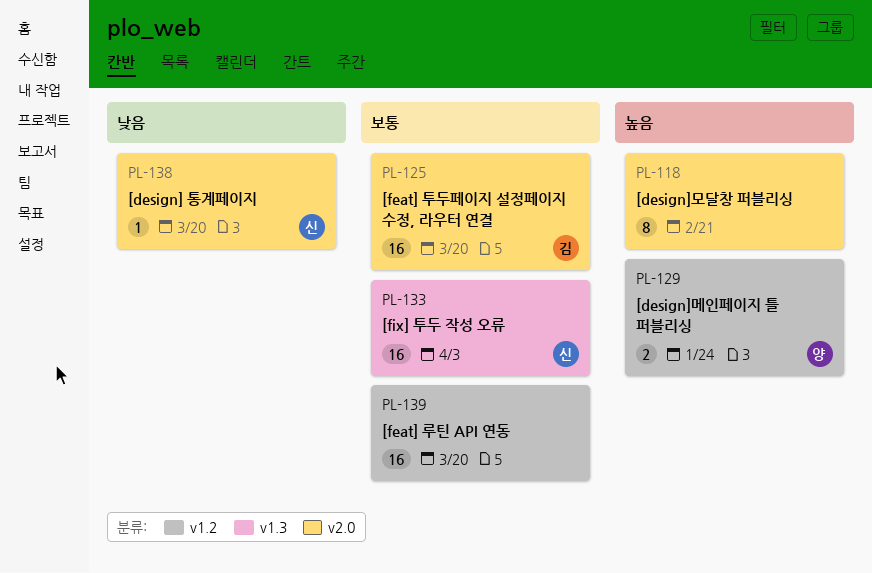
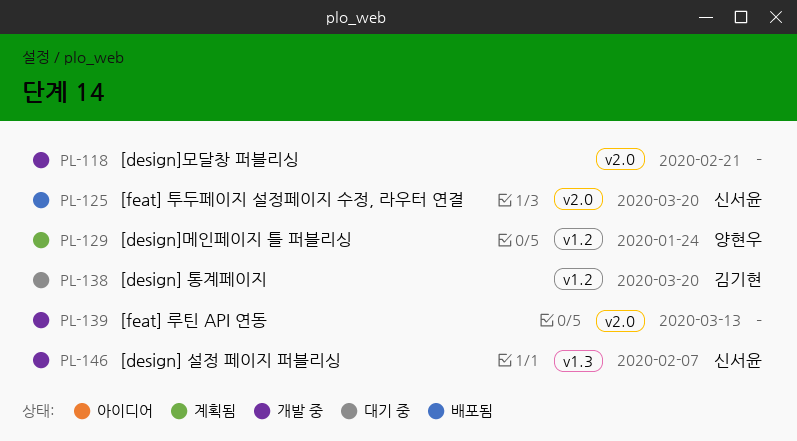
PL-125, owner: 김기현 -> 신서윤
PL-133: present -> none
PL-138, owner: 신서윤 -> 김기현
PL-138, label: v2.0 -> v1.2
PL-139, label: v1.2 -> v2.0
PL-139, due: Mar 20 -> Mar 13
PL-146: none -> present

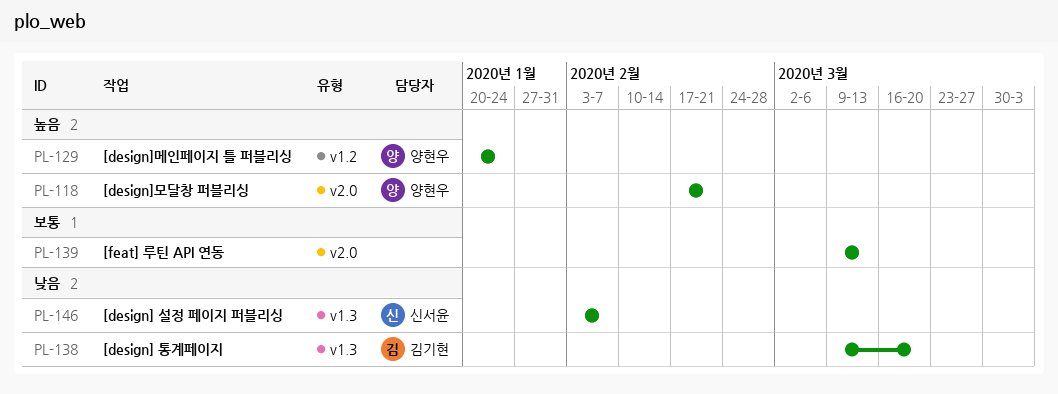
PL-118, owner: none -> 양현우
PL-125: present -> none
PL-138, label: v1.2 -> v1.3

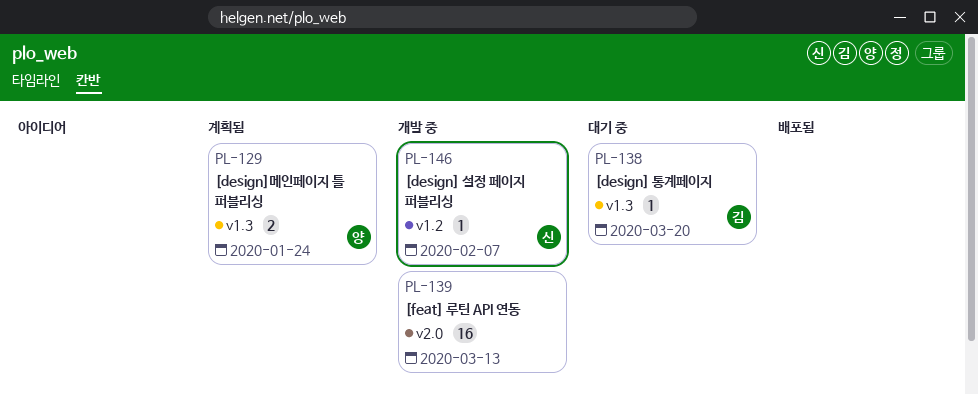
PL-118: present -> none
PL-129, label: v1.2 -> v1.3
PL-146, label: v1.3 -> v1.2

